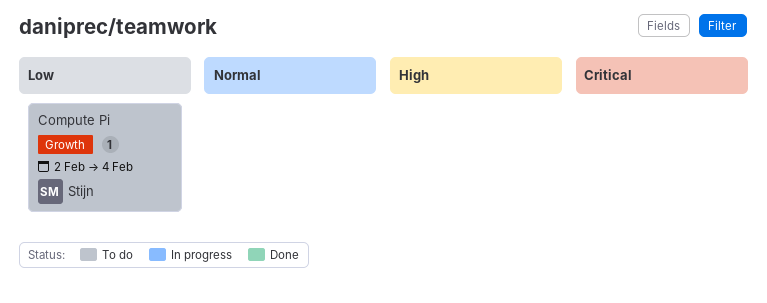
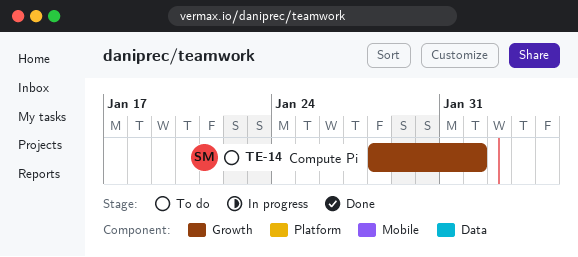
Compute Pi, start: Feb 2 -> Jan 28
Compute Pi, due: Feb 4 -> Feb 1

